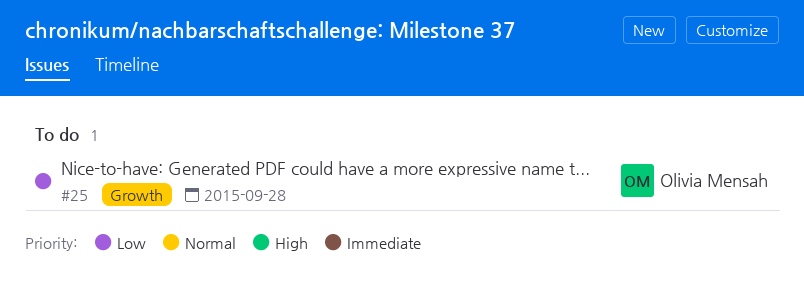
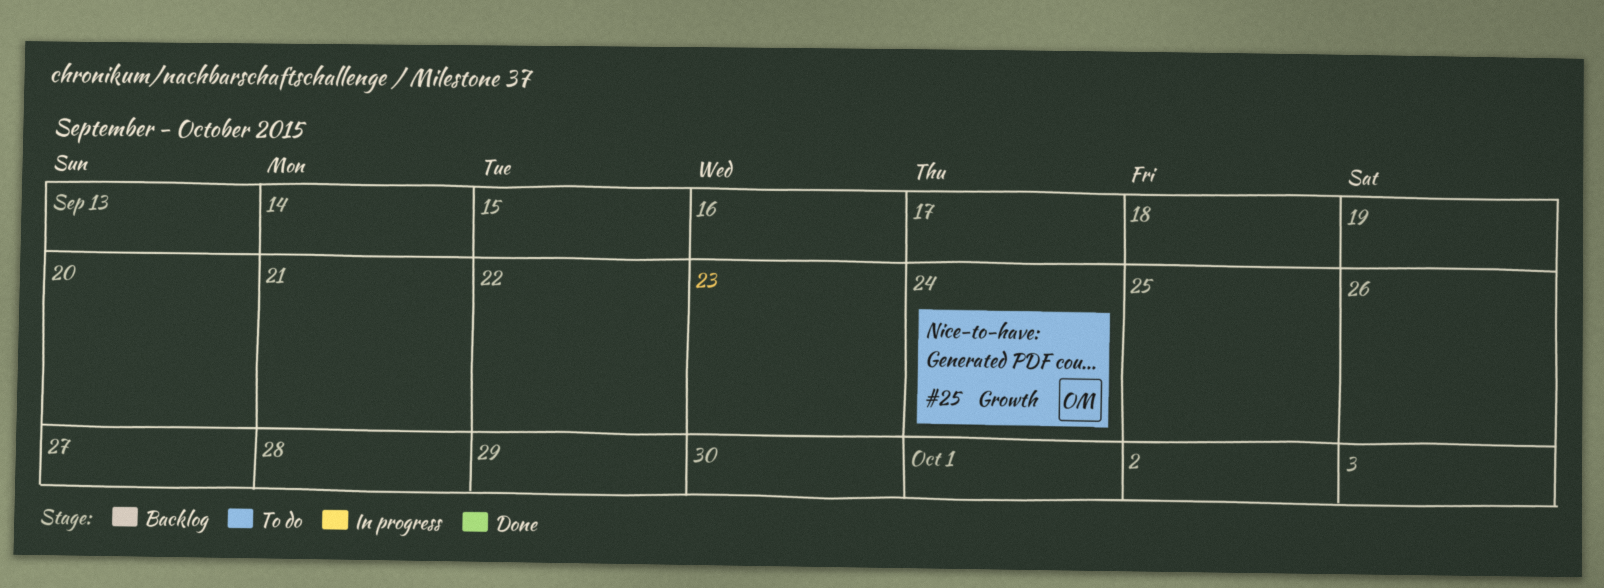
#25, due: Sep 28 -> Sep 24

